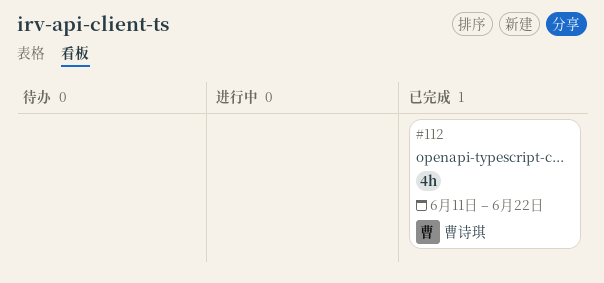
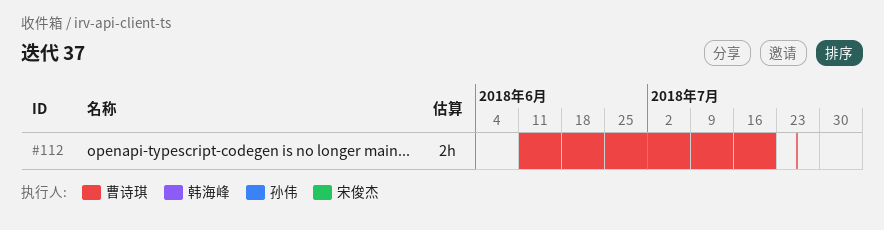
#112, estimate: 4h -> 2h
#112, due: Jun 22 -> Jul 20

